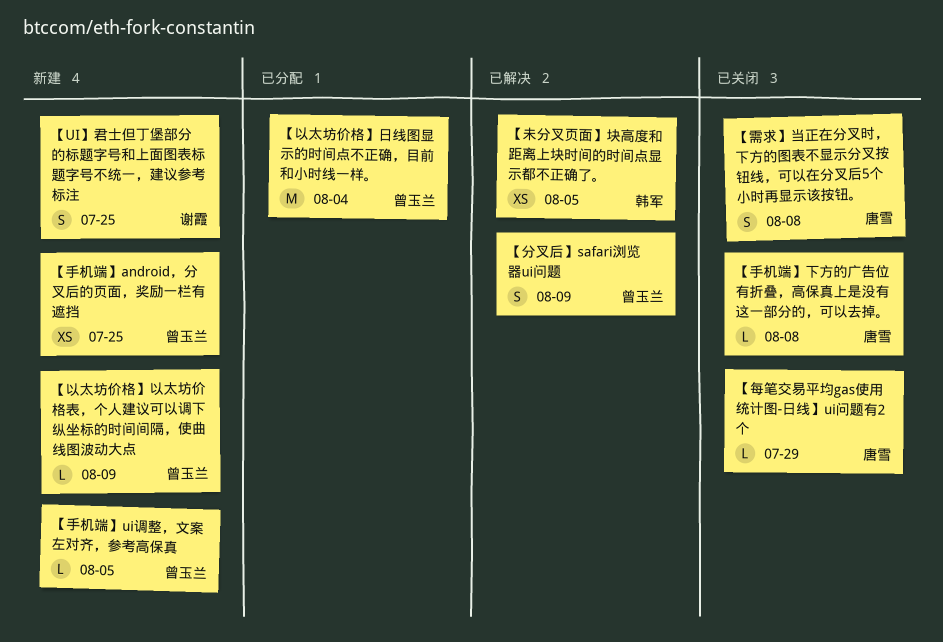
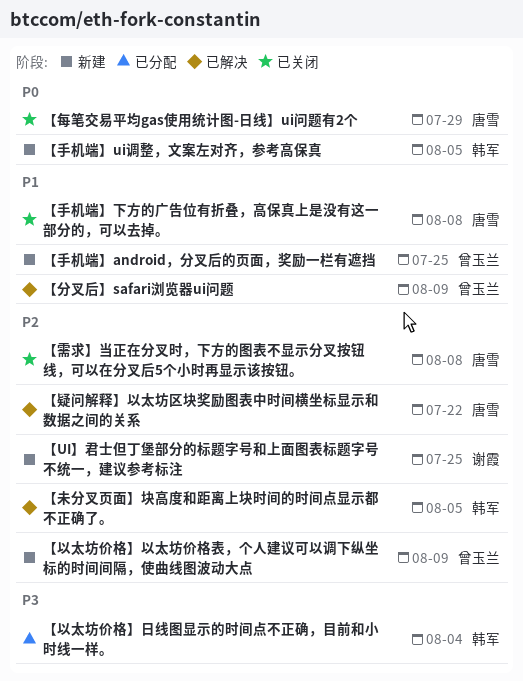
【以太坊价格】日线图显示的时间点不正确，目前和小时线一样。, owner: 曾玉兰 -> 韩军
【手机端】ui调整，文案左对齐，参考高保真, owner: 曾玉兰 -> 韩军
【疑问解释】以太坊区块奖励图表中时间横坐标显示和数据之间的关系: none -> present

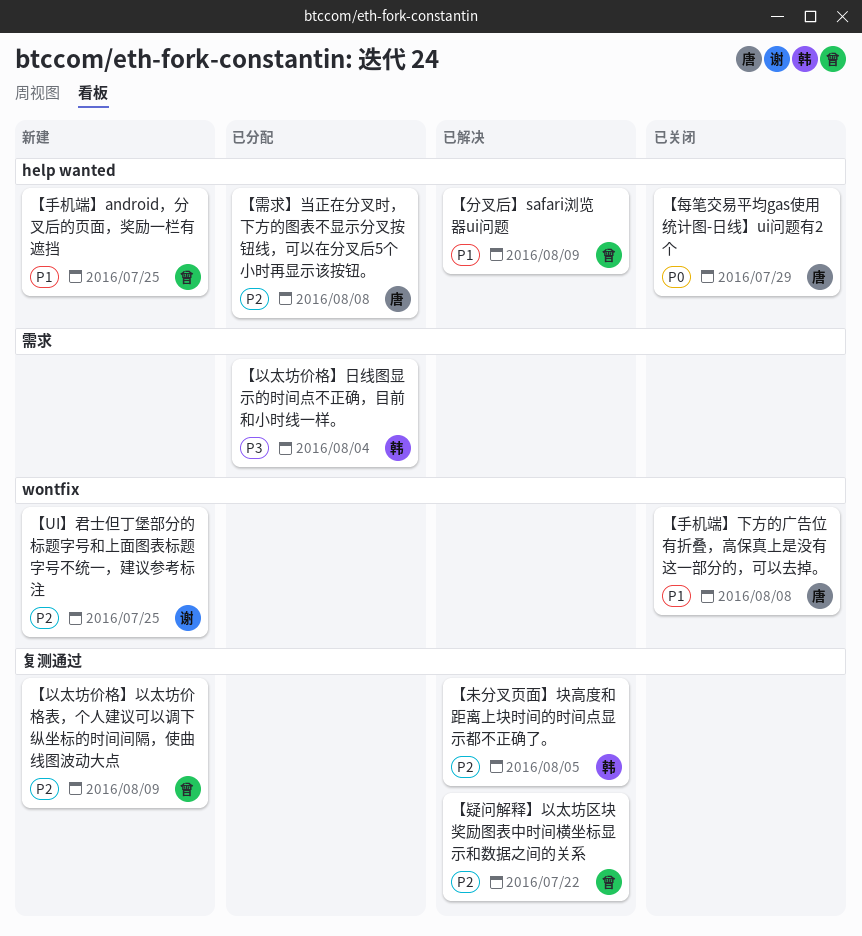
【手机端】ui调整，文案左对齐，参考高保真: present -> none
【疑问解释】以太坊区块奖励图表中时间横坐标显示和数据之间的关系, owner: 唐雪 -> 曾玉兰
【需求】当正在分叉时，下方的图表不显示分叉按钮线，可以在分叉后5个小时再显示该按钮。, status: 已关闭 -> 已分配

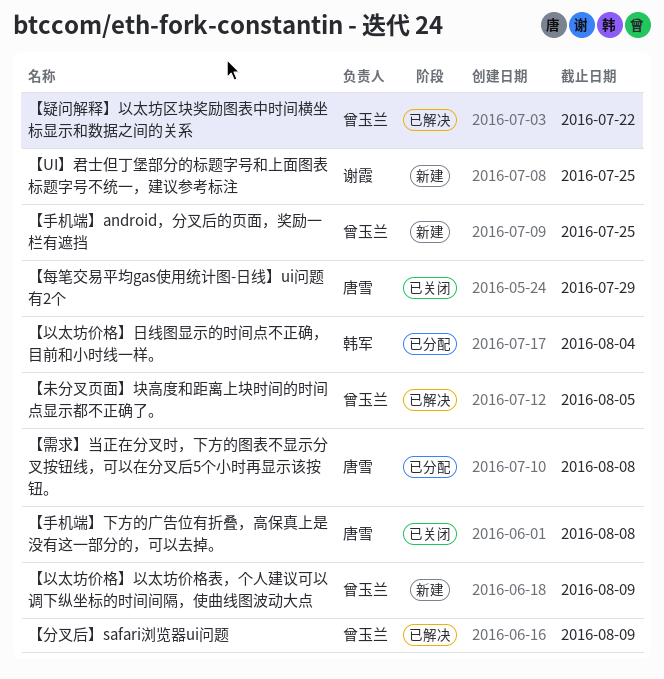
【未分叉页面】块高度和距离上块时间的时间点显示都不正确了。, owner: 韩军 -> 曾玉兰

